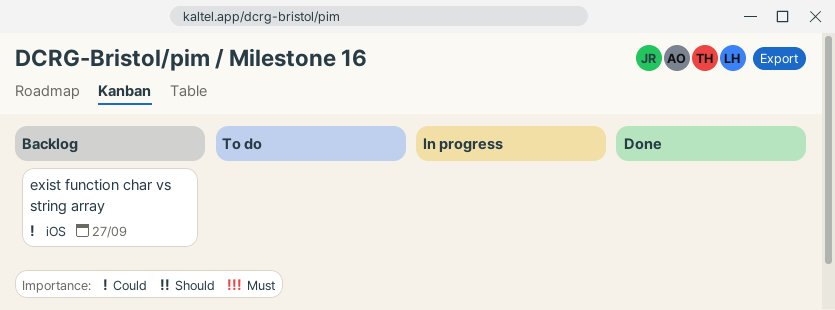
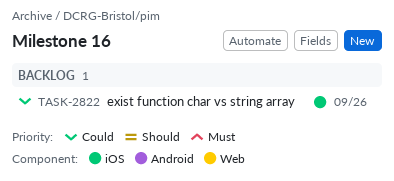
exist function char vs string array, due: Sep 27 -> Sep 26

